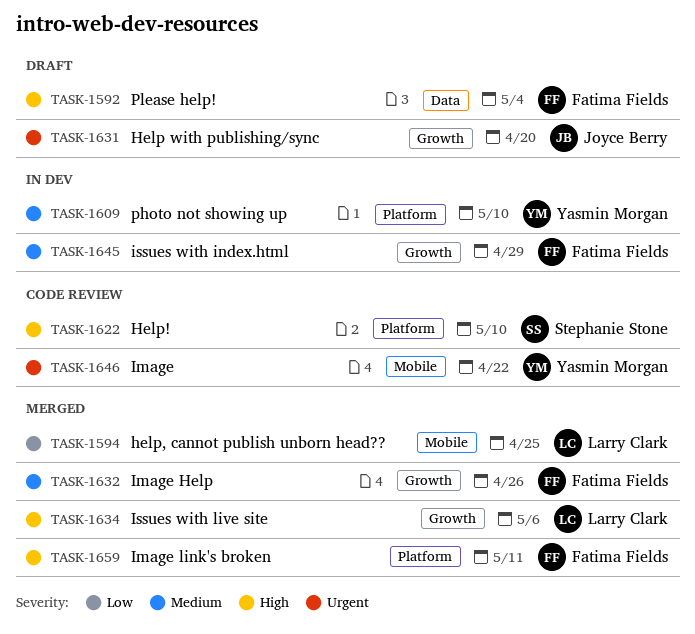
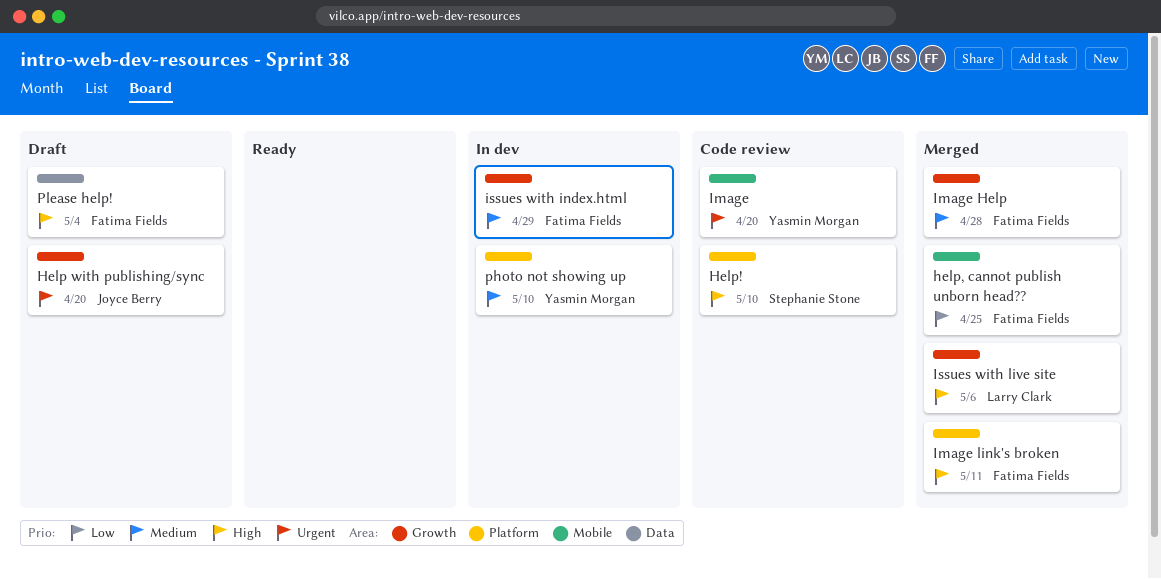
help, cannot publish unborn head??, owner: Larry Clark -> Fatima Fields
Image, due: Apr 22 -> Apr 20
Image Help, due: Apr 26 -> Apr 28

